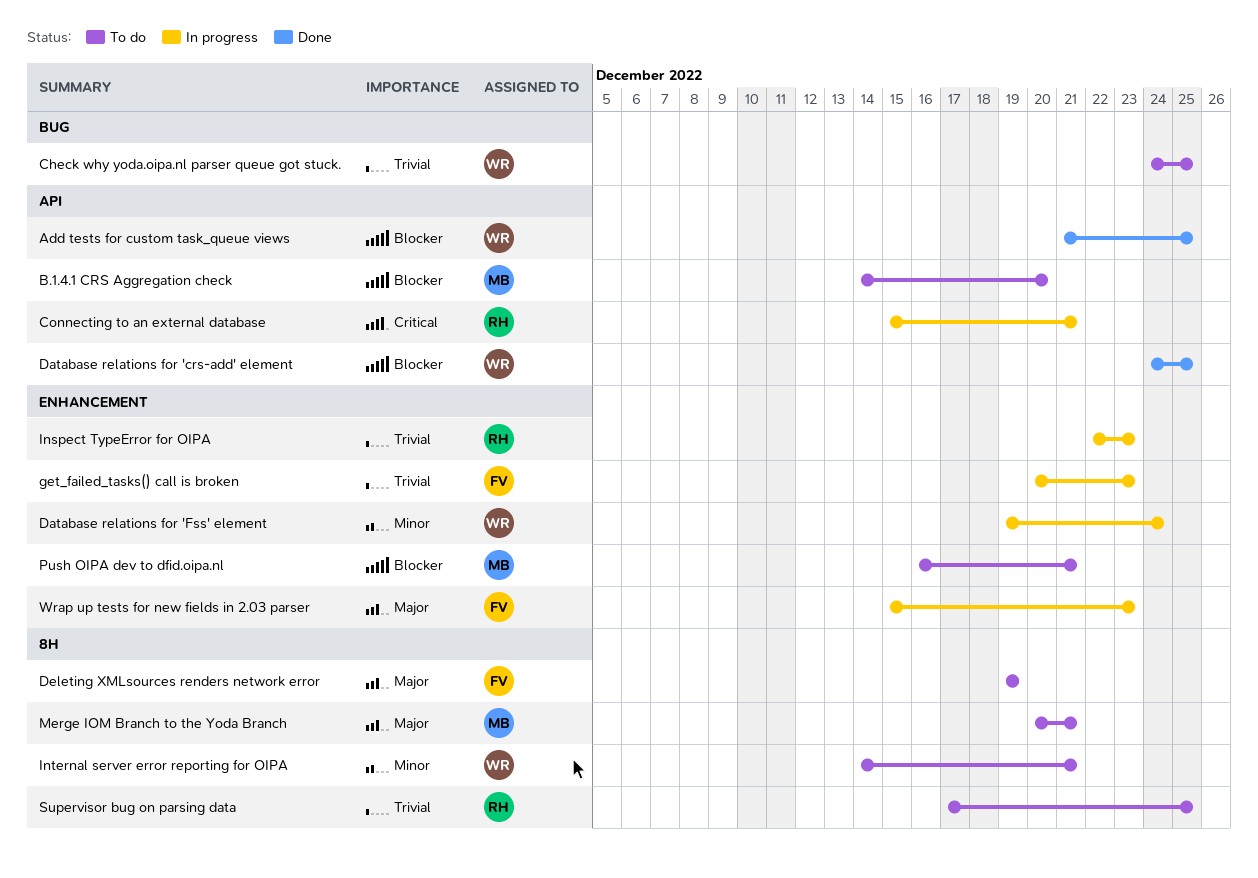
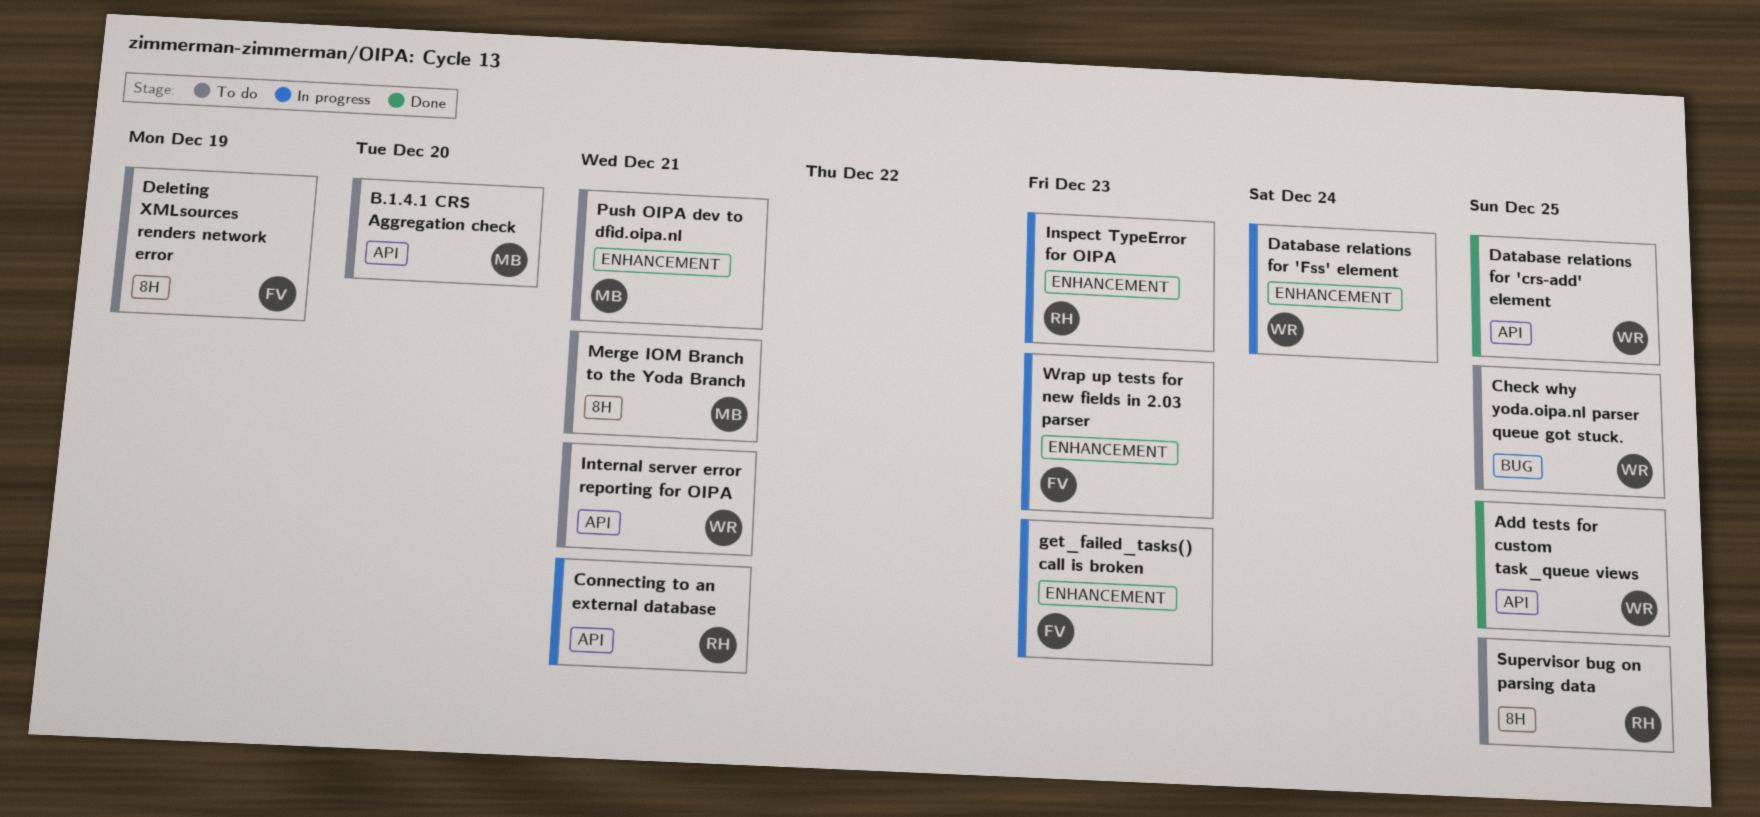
Internal server error reporting for OIPA, label: 8H -> API

